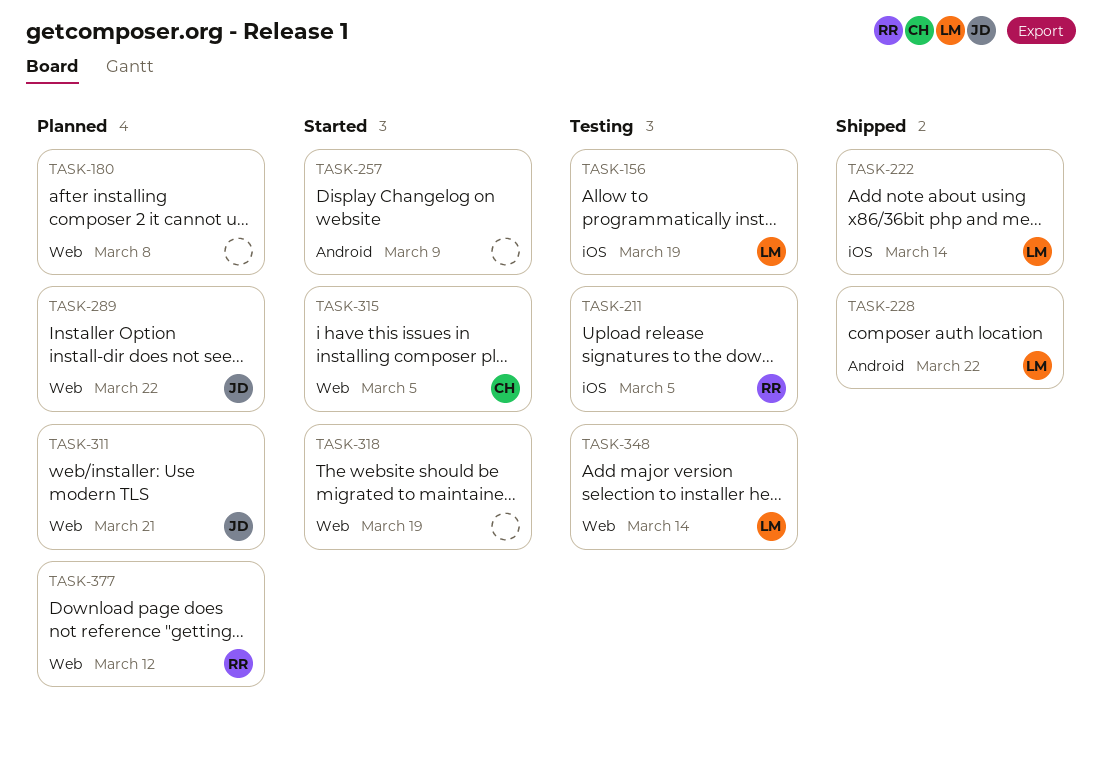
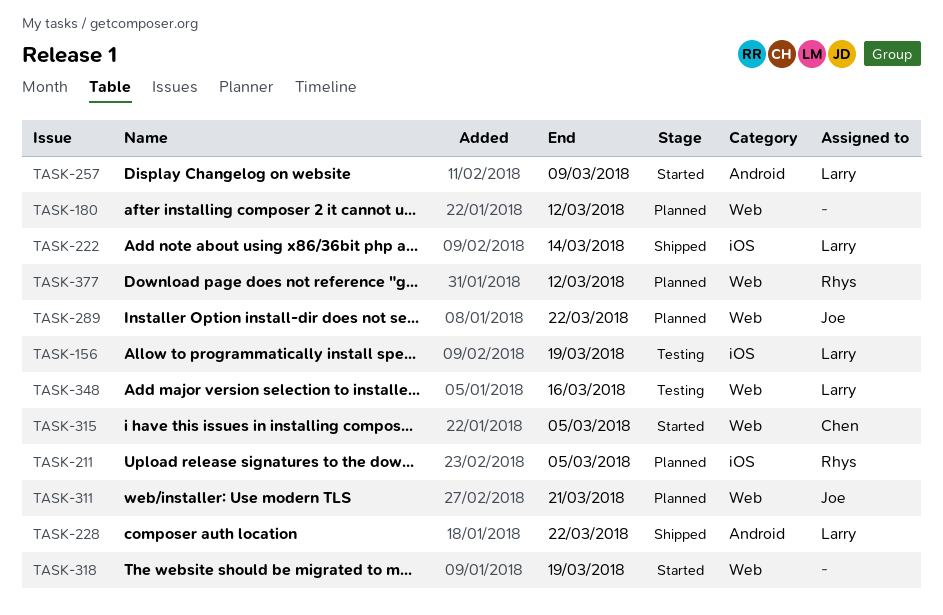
TASK-180, due: Mar 8 -> Mar 12
TASK-211, status: Testing -> Planned
TASK-257, owner: none -> Larry
TASK-348, due: Mar 14 -> Mar 16

